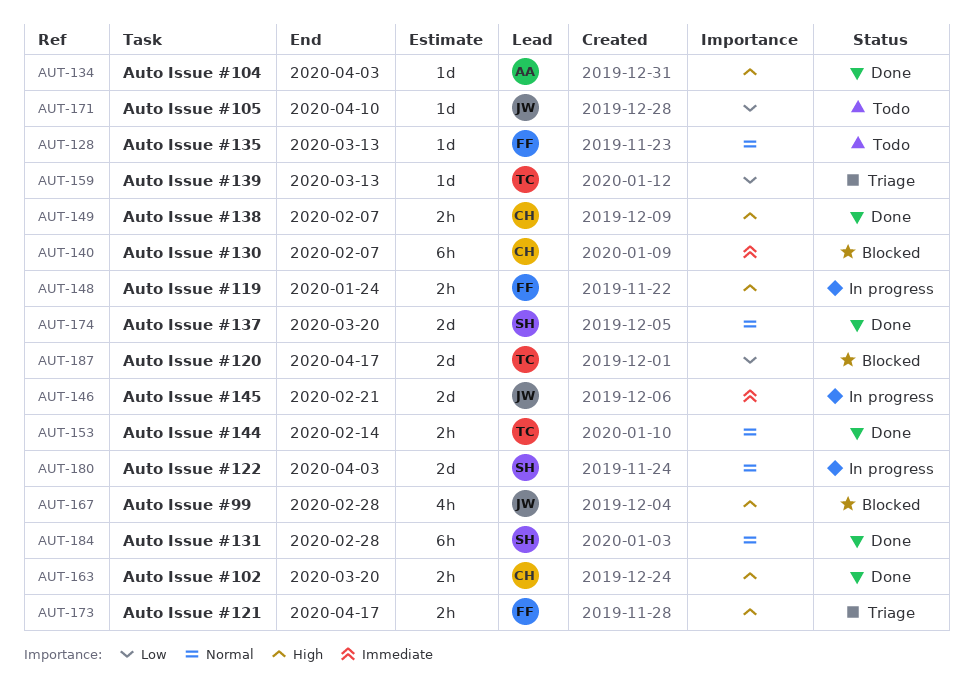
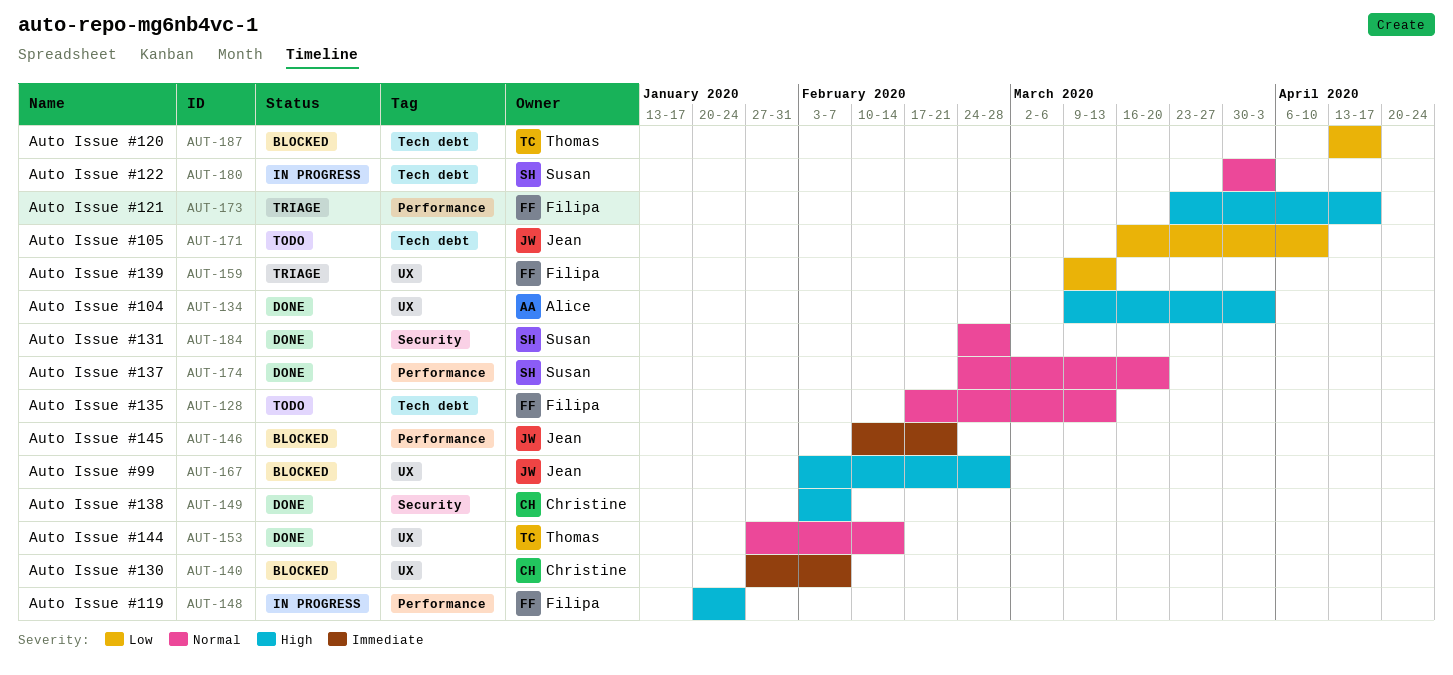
AUT-146, status: In progress -> Blocked
AUT-159, owner: Thomas -> Filipa
AUT-163: present -> none

